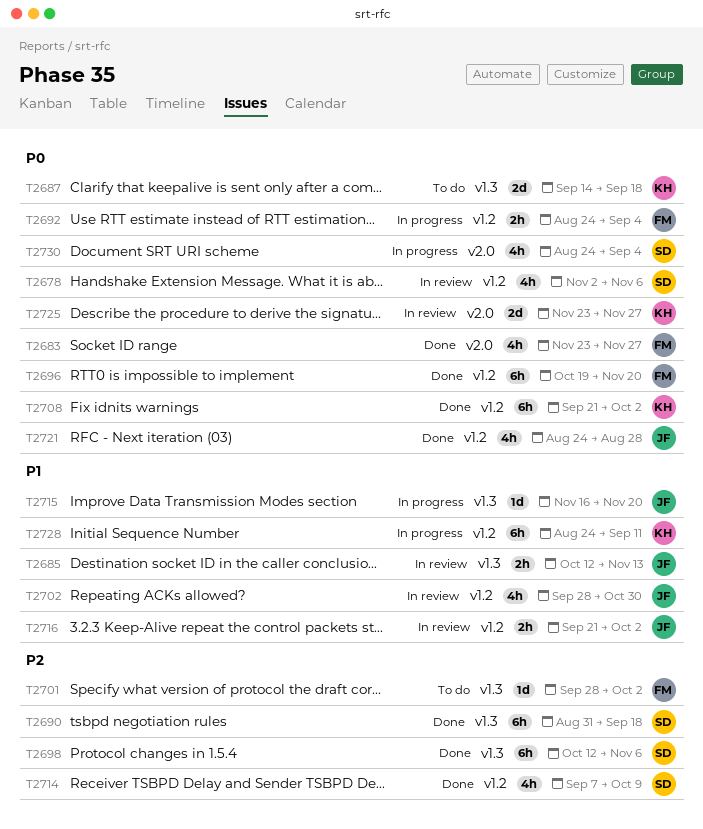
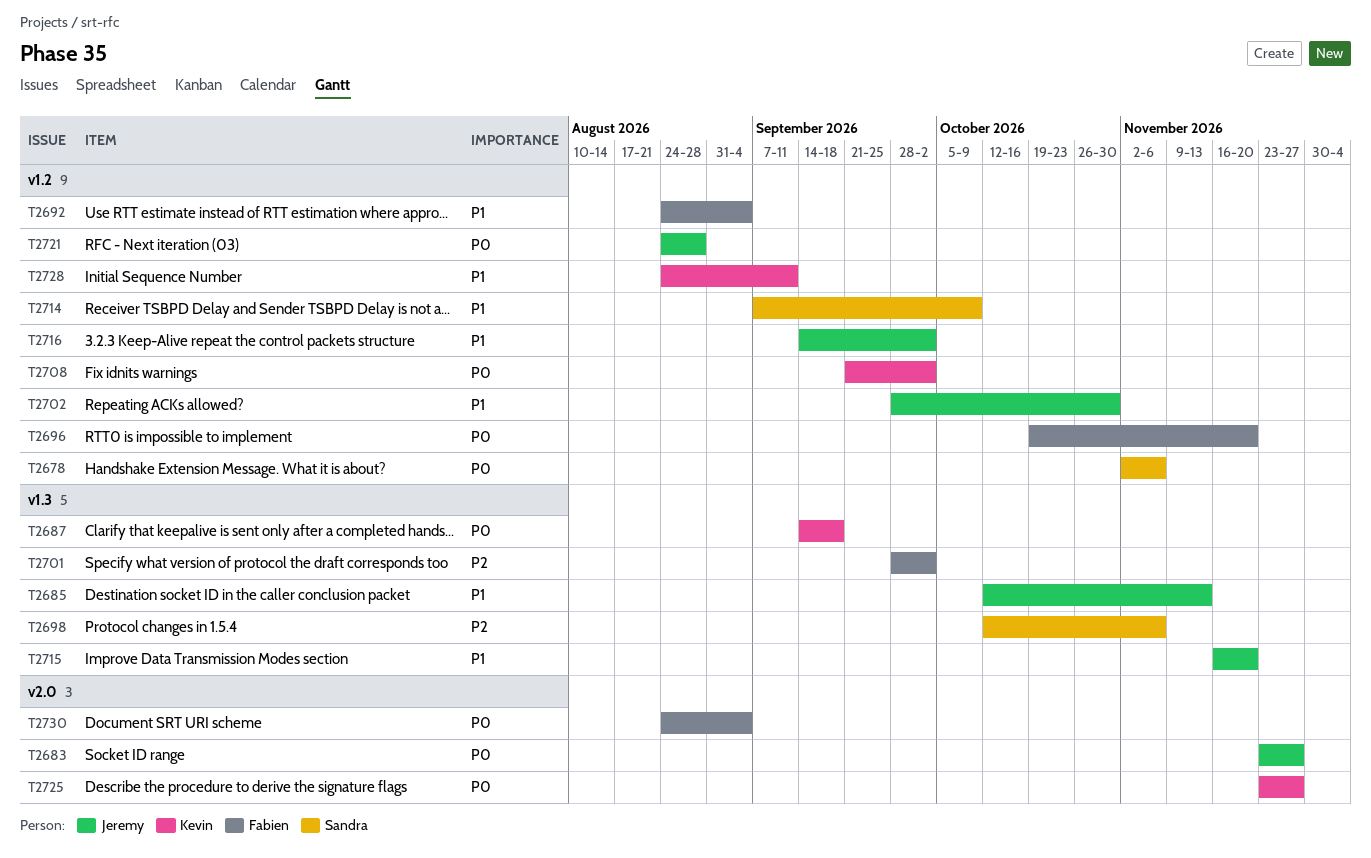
T2683, owner: Fabien -> Jeremy
T2690: present -> none
T2692, priority: P0 -> P1
T2714, priority: P2 -> P1
T2716, start: Sep 21 -> Sep 14
T2730, owner: Sandra -> Fabien

